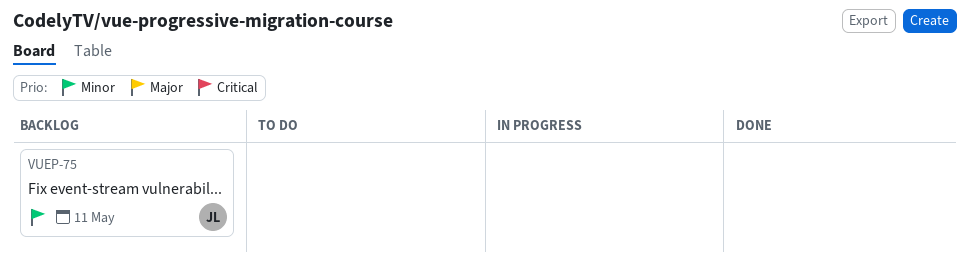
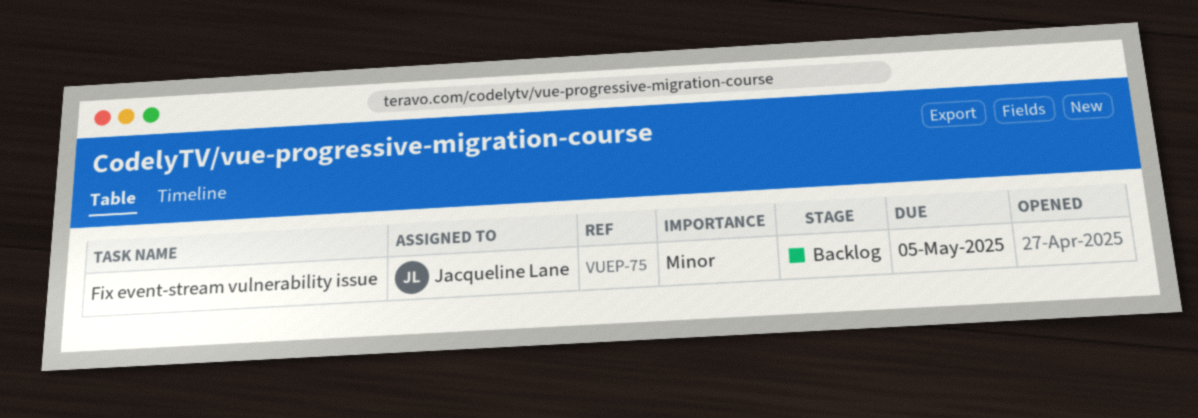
VUEP-75, due: May 11 -> May 5

